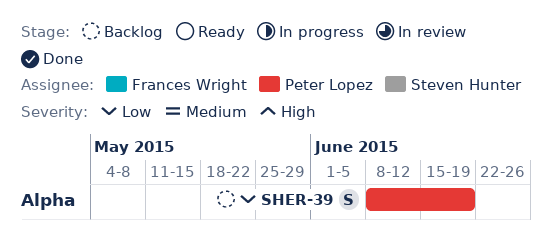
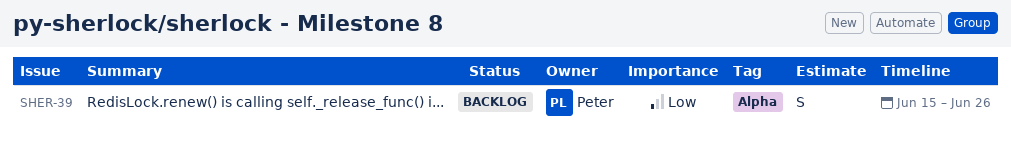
SHER-39, start: Jun 8 -> Jun 15
SHER-39, due: Jun 19 -> Jun 26

